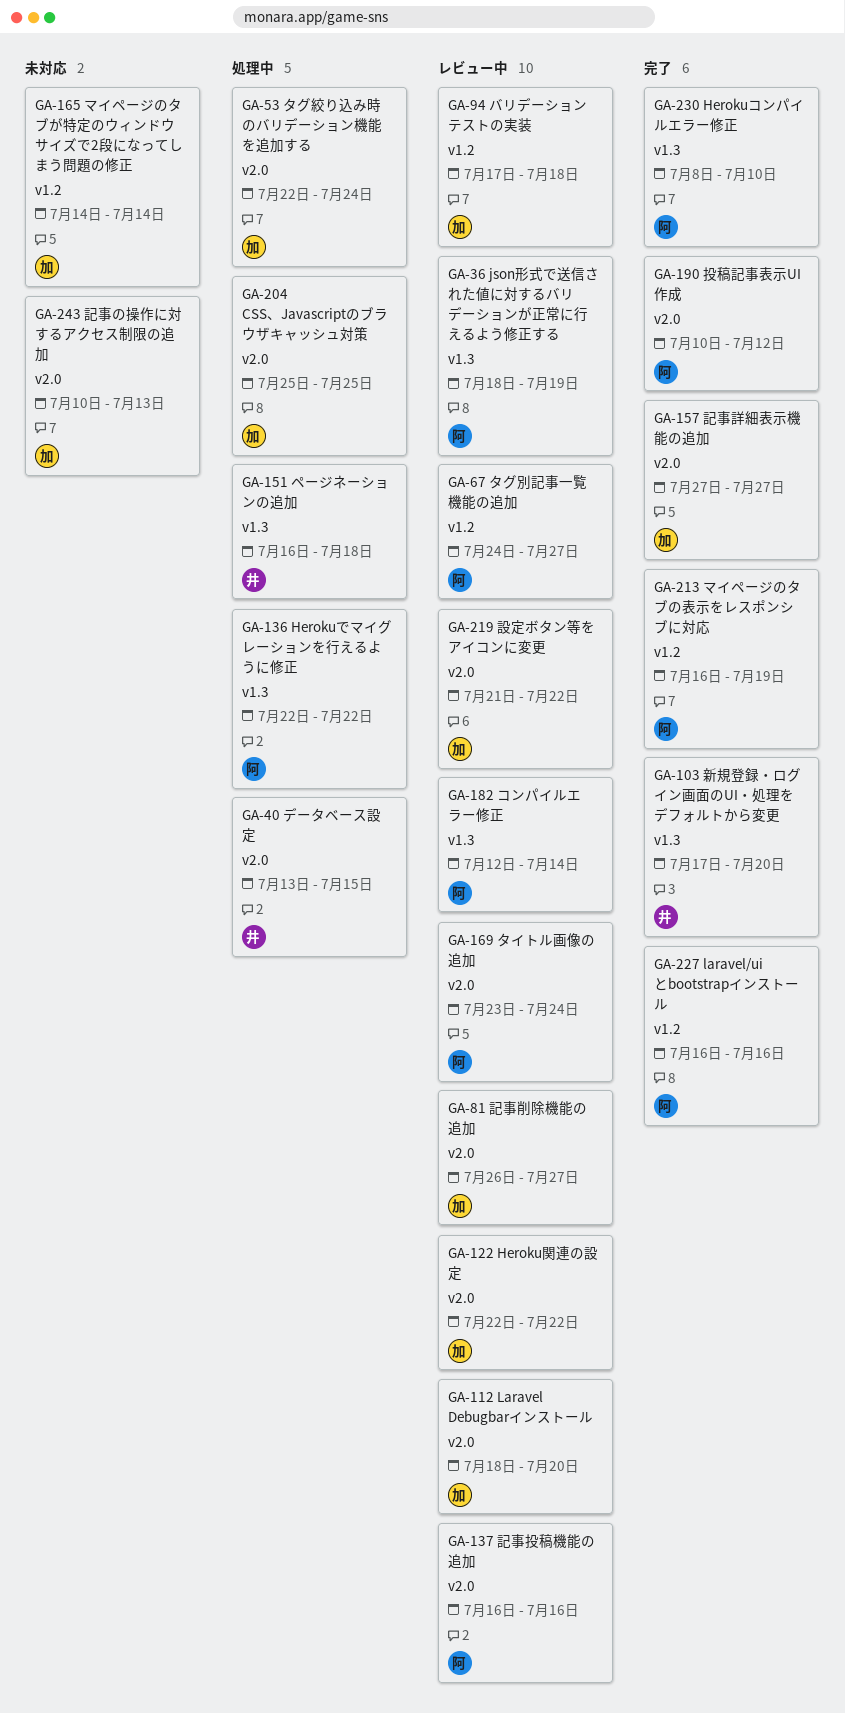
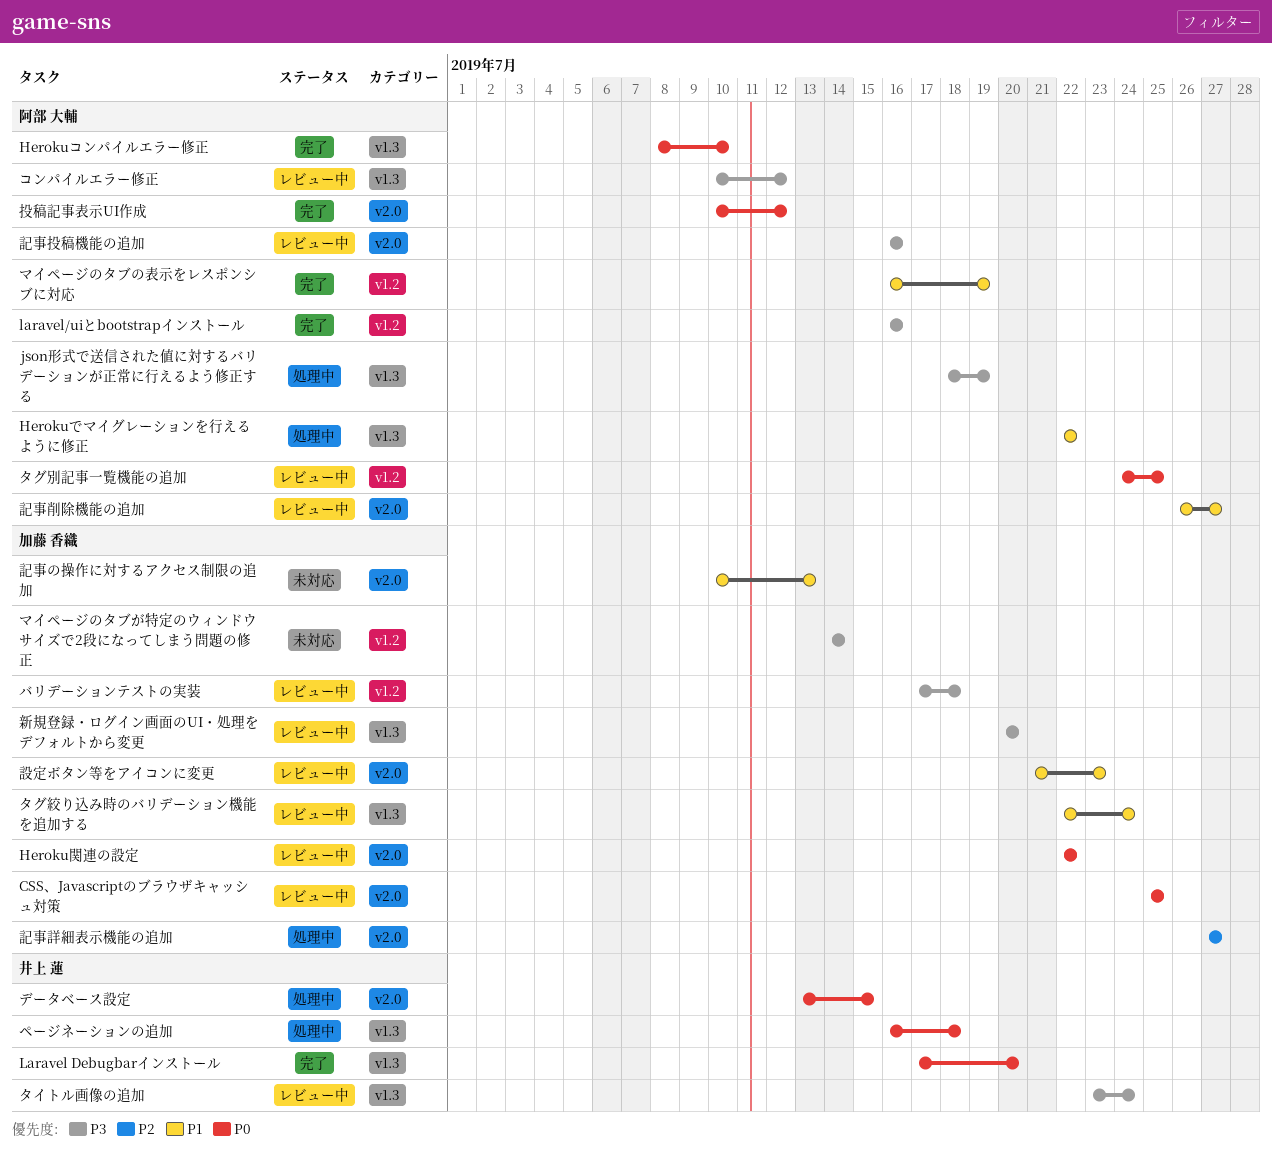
CSS、Javascriptのブラウザキャッシュ対策, status: 処理中 -> レビュー中
json形式で送信された値に対するバリデーションが正常に行えるよう修正する, status: レビュー中 -> 処理中
Laravel Debugbarインストール, status: レビュー中 -> 完了
Laravel Debugbarインストール, owner: 加藤 香織 -> 井上 蓮
Laravel Debugbarインストール, label: v2.0 -> v1.3
Laravel Debugbarインストール, start: Jul 18 -> Jul 17
コンパイルエラー修正, start: Jul 12 -> Jul 10
コンパイルエラー修正, due: Jul 14 -> Jul 12
タイトル画像の追加, owner: 阿部 大輔 -> 井上 蓮
タイトル画像の追加, label: v2.0 -> v1.3
タグ別記事一覧機能の追加, due: Jul 27 -> Jul 25
タグ絞り込み時のバリデーション機能を追加する, status: 処理中 -> レビュー中
タグ絞り込み時のバリデーション機能を追加する, label: v2.0 -> v1.3
新規登録・ログイン画面のUI・処理をデフォルトから変更, status: 完了 -> レビュー中
新規登録・ログイン画面のUI・処理をデフォルトから変更, owner: 井上 蓮 -> 加藤 香織
新規登録・ログイン画面のUI・処理をデフォルトから変更, start: Jul 17 -> Jul 20
記事削除機能の追加, owner: 加藤 香織 -> 阿部 大輔
記事詳細表示機能の追加, status: 完了 -> 処理中
設定ボタン等をアイコンに変更, due: Jul 22 -> Jul 23

